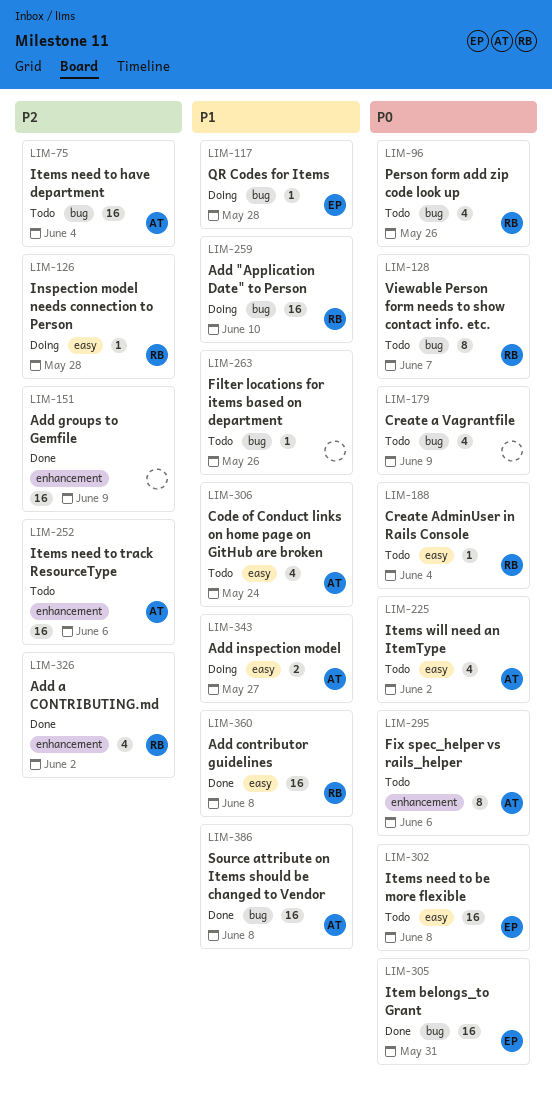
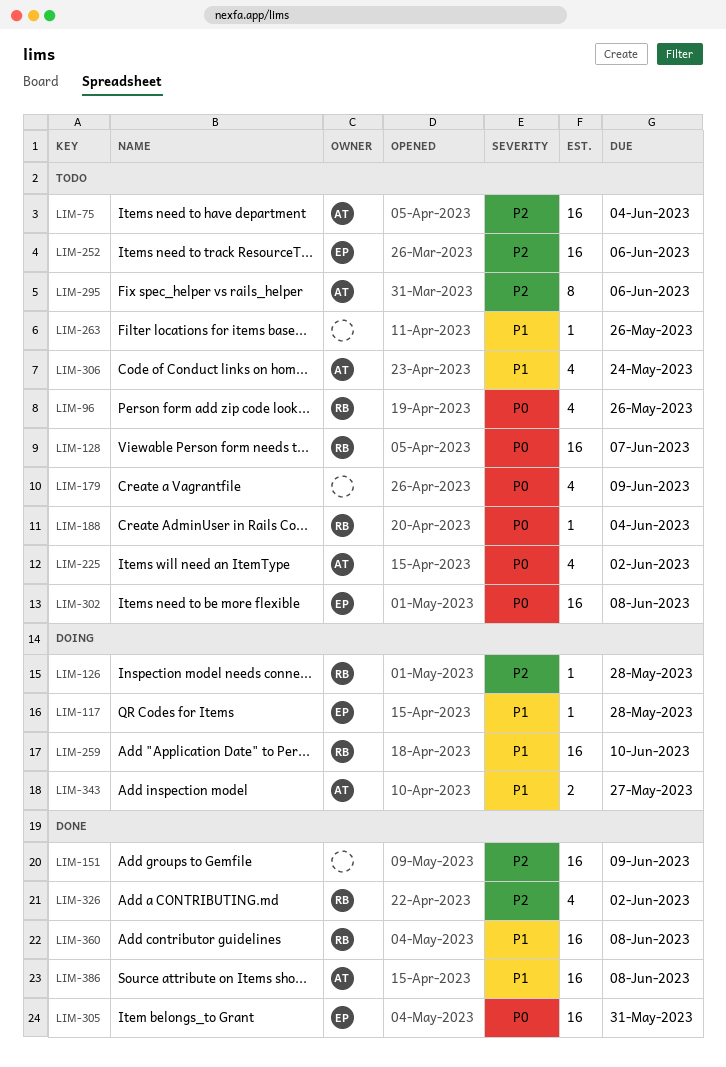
LIM-128, estimate: 8 -> 16
LIM-252, owner: AT -> EP
LIM-295, priority: P0 -> P2

